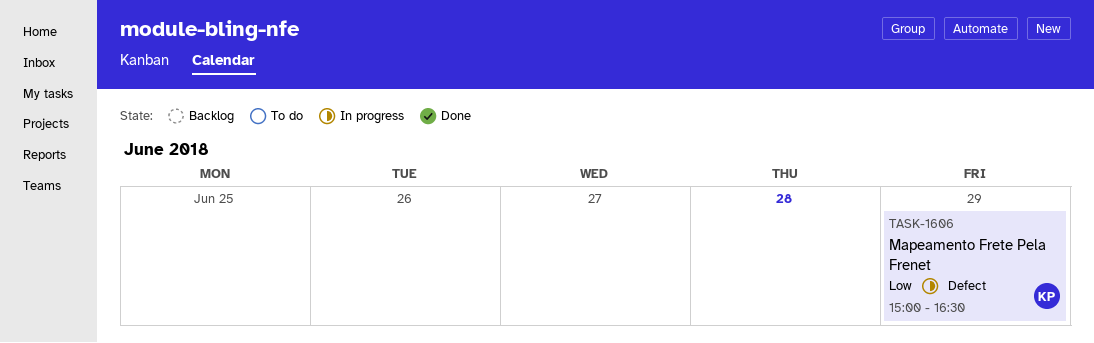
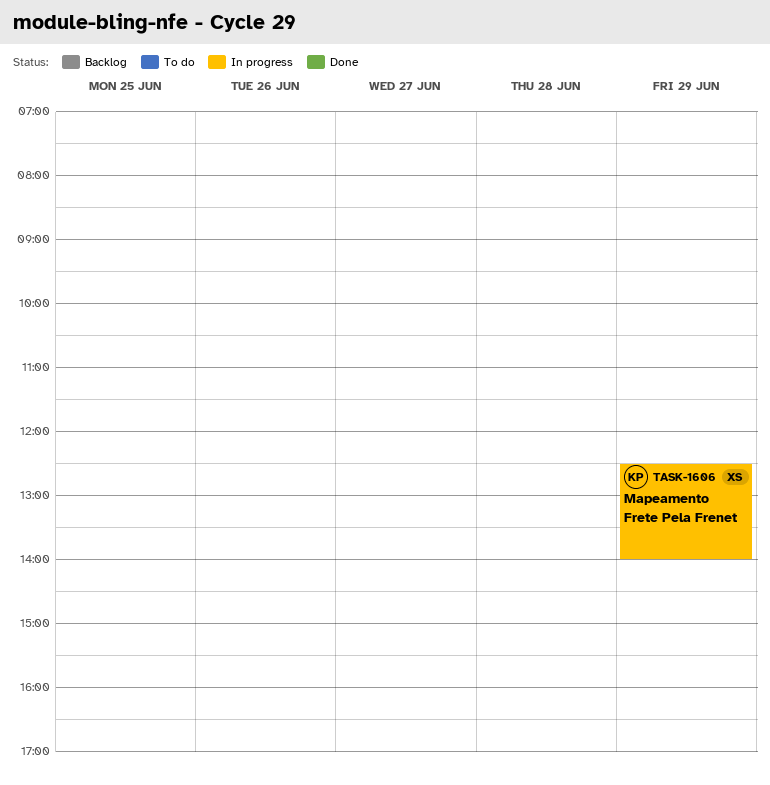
TASK-1606, begins: 15:00 -> 12:30
TASK-1606, ends: 16:30 -> 14:00

